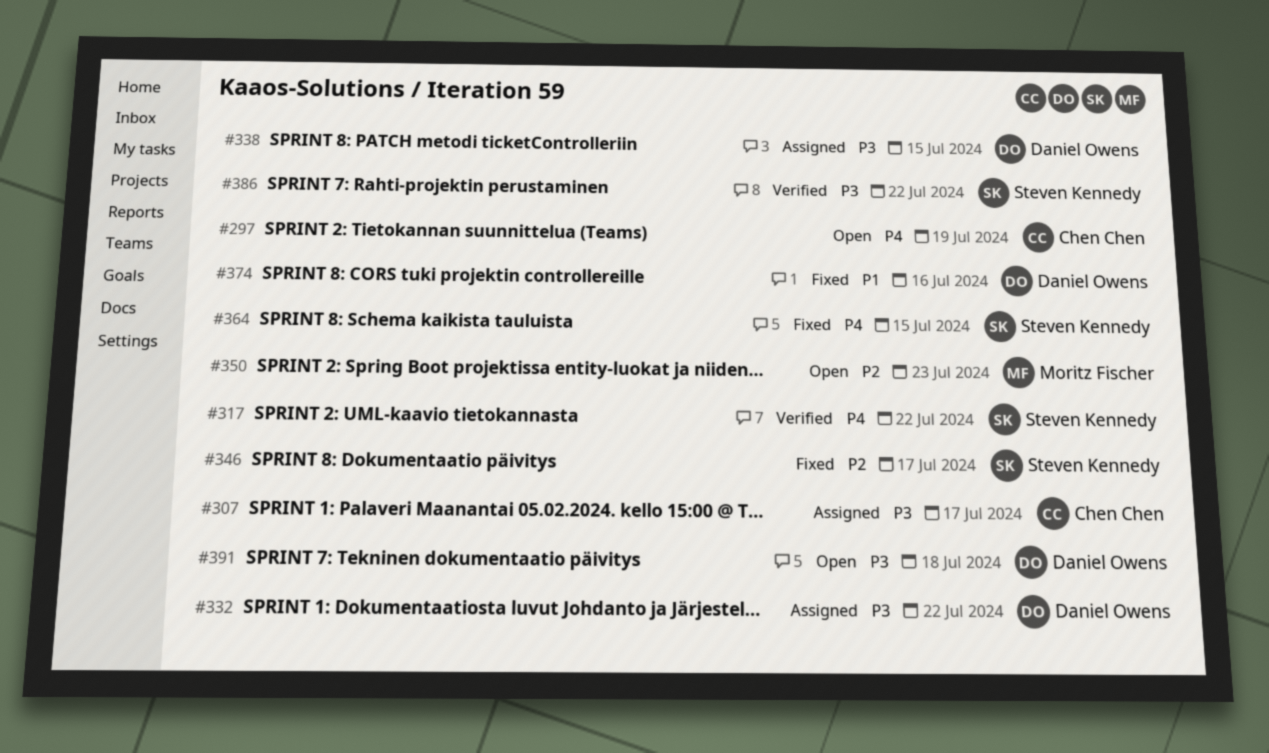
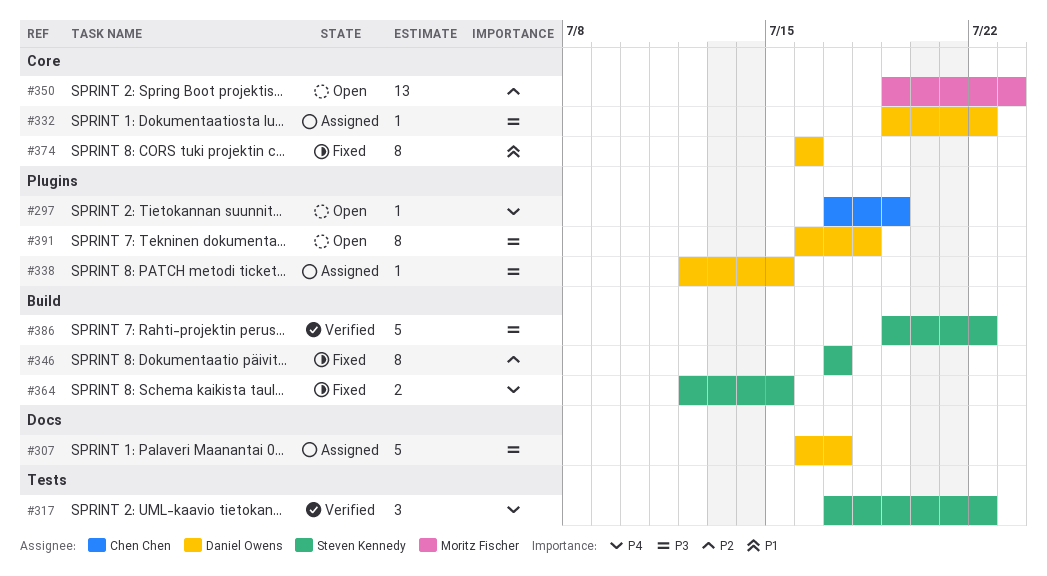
#307, owner: Chen Chen -> Daniel Owens

